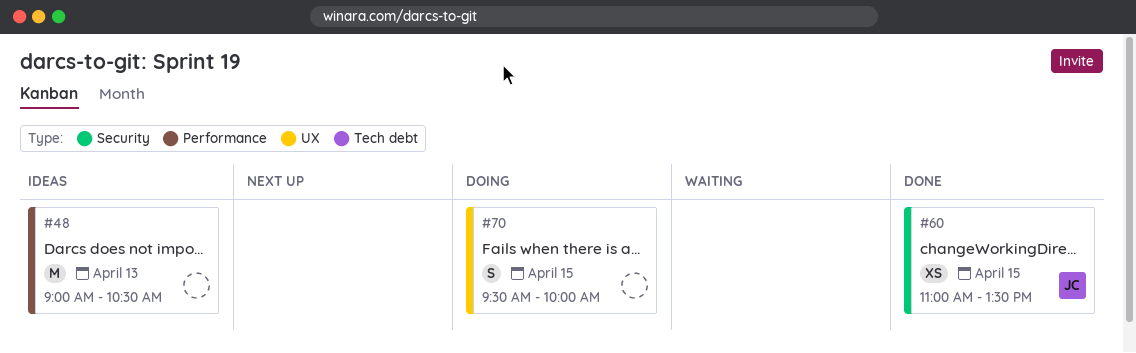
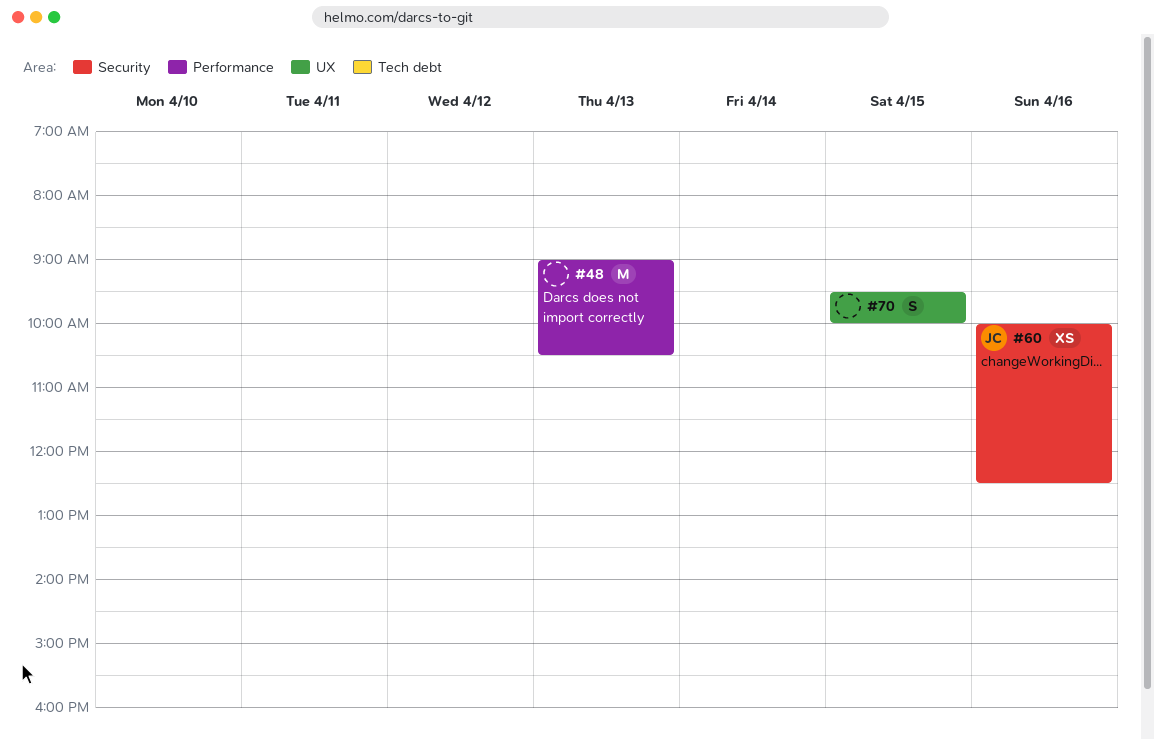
#60, day: Apr 15 -> Apr 16
#60, begins: 11:00 -> 10:00
#60, ends: 13:30 -> 12:30

